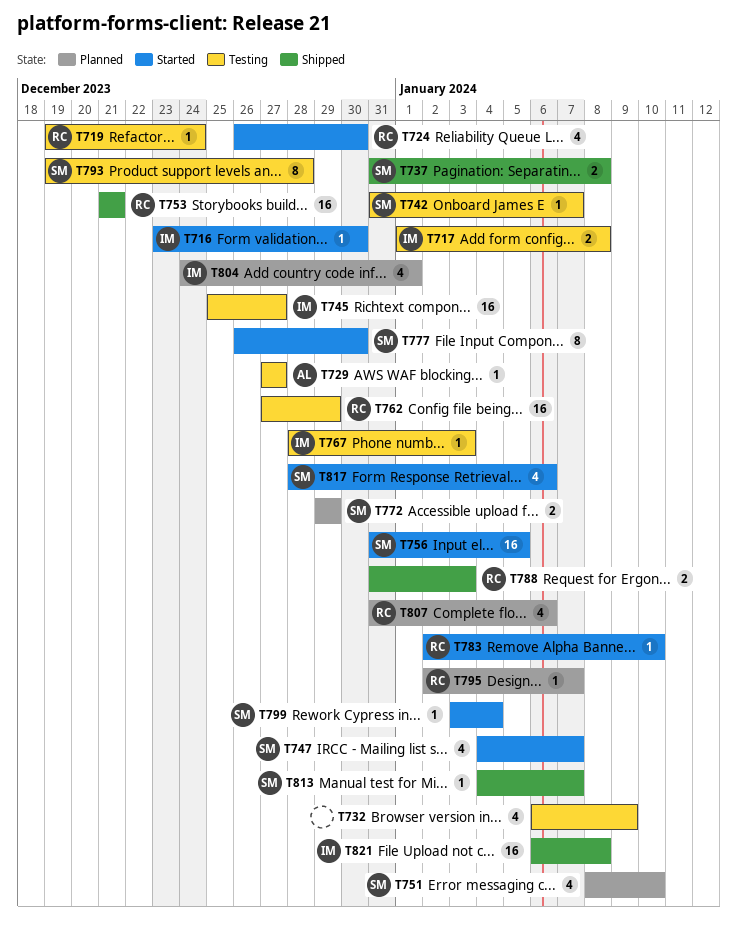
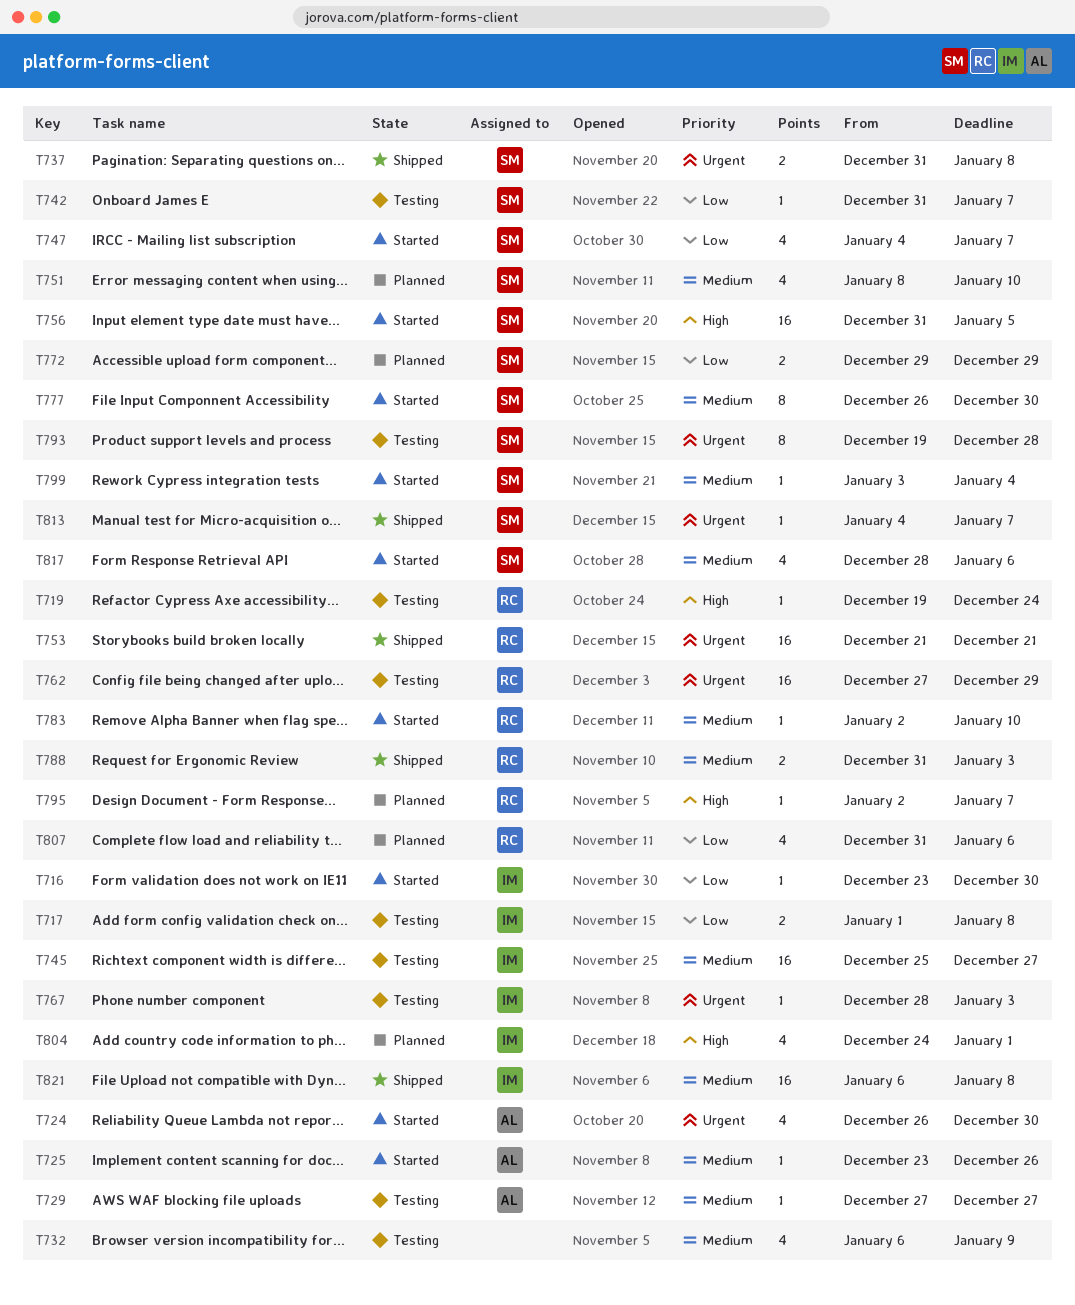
T724, owner: RC -> AL
T725: none -> present

